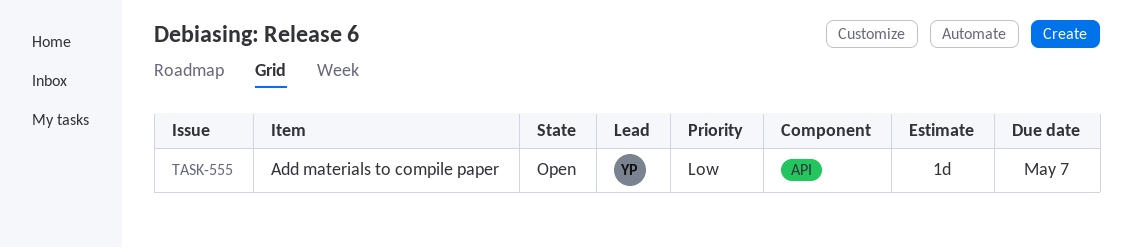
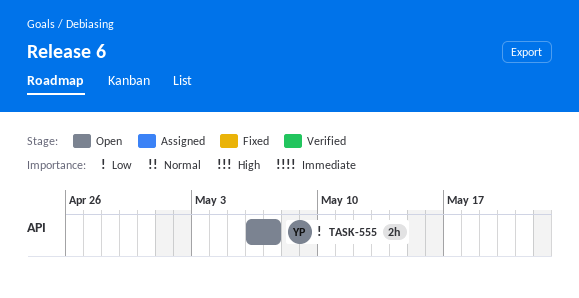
TASK-555, estimate: 1d -> 2h

